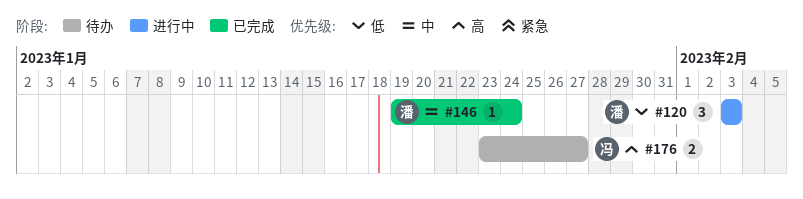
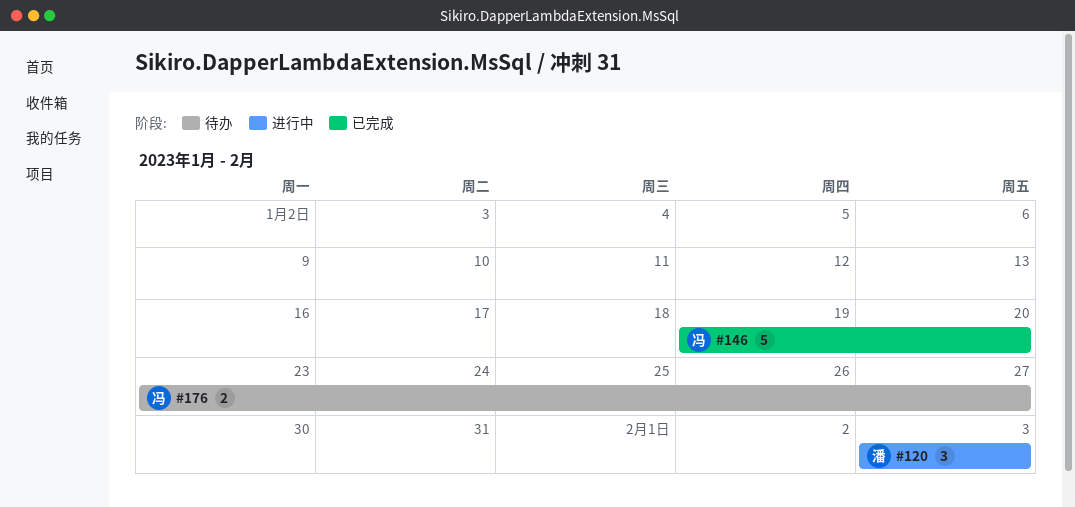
#146, owner: 潘 -> 冯
#146, estimate: 1 -> 5
#146, due: Jan 24 -> Jan 20

